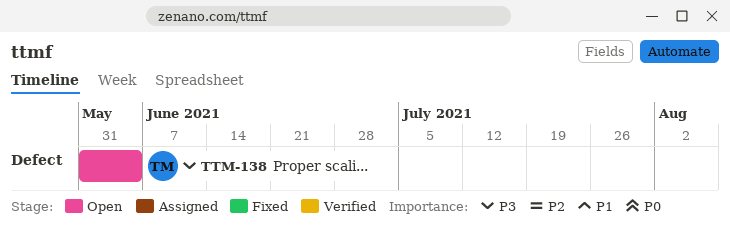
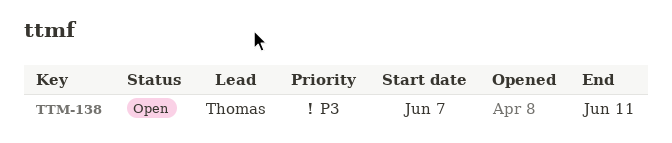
TTM-138, start: May 31 -> Jun 7
TTM-138, due: Jun 4 -> Jun 11

